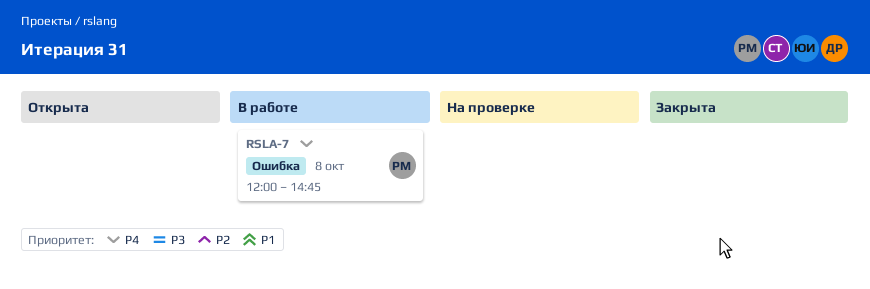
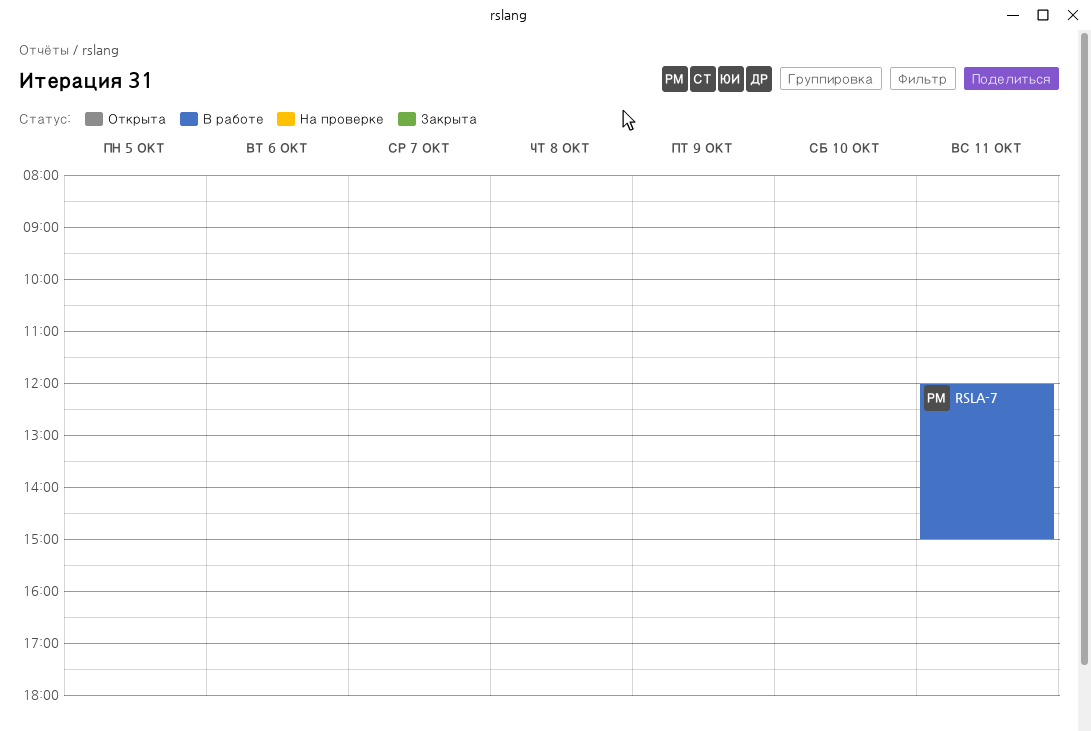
RSLA-7, day: Oct 8 -> Oct 11
RSLA-7, ends: 14:45 -> 15:00

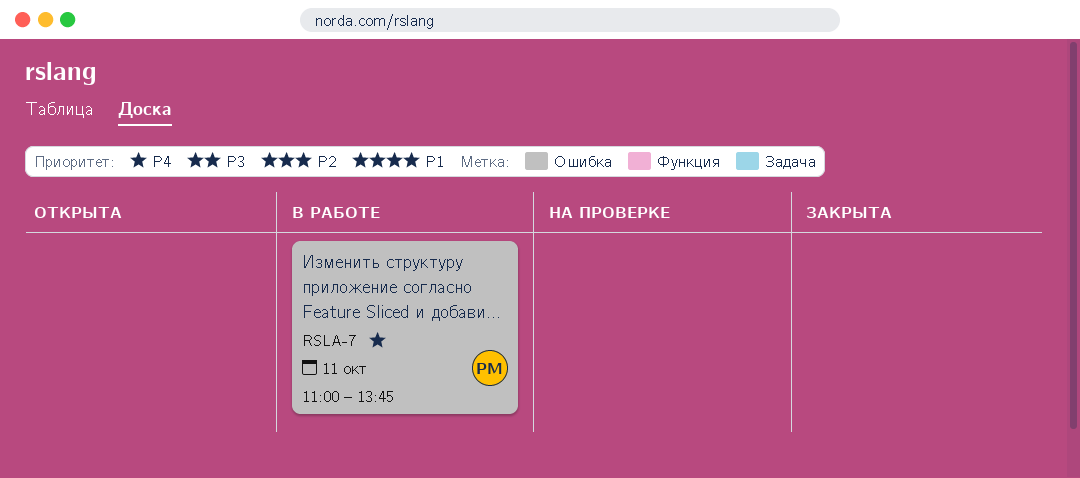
RSLA-7, begins: 12:00 -> 11:00
RSLA-7, ends: 15:00 -> 13:45

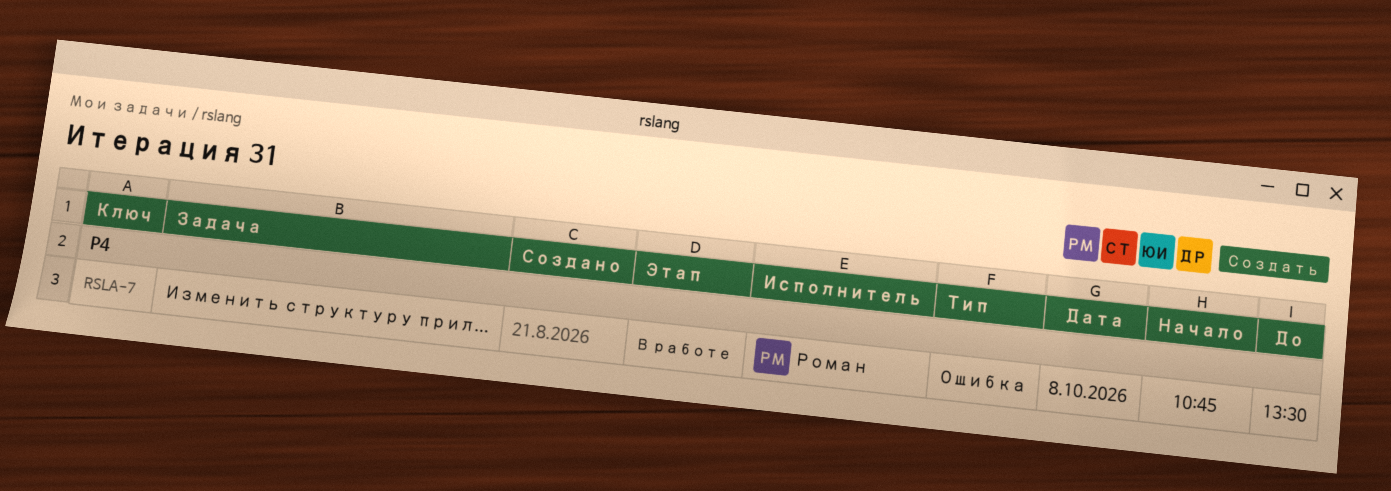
RSLA-7, day: Oct 11 -> Oct 8
RSLA-7, begins: 11:00 -> 10:45
RSLA-7, ends: 13:45 -> 13:30

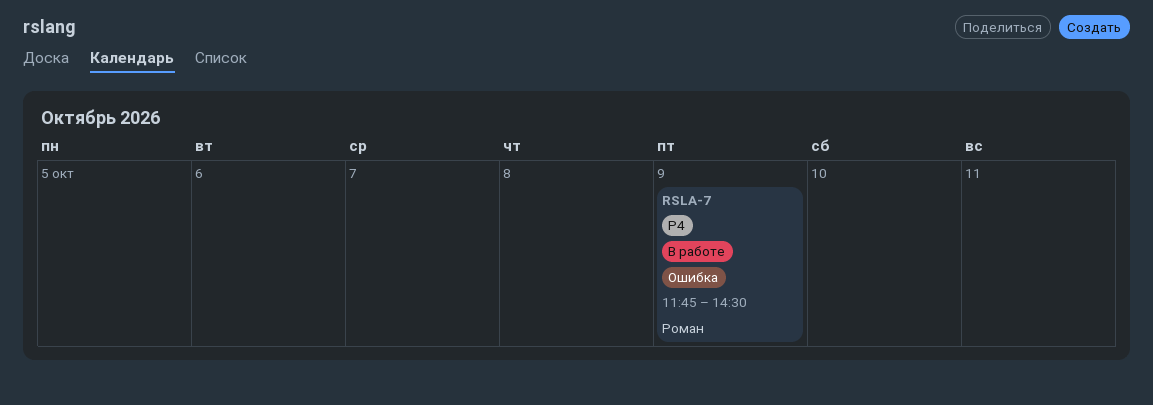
RSLA-7, day: Oct 8 -> Oct 9
RSLA-7, begins: 10:45 -> 11:45
RSLA-7, ends: 13:30 -> 14:30

